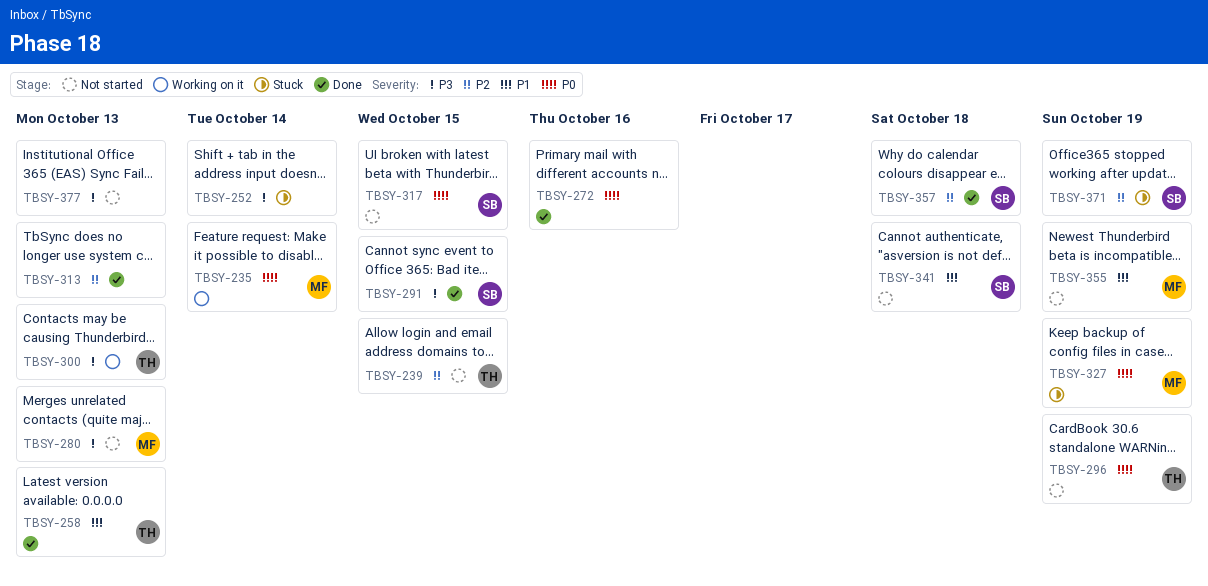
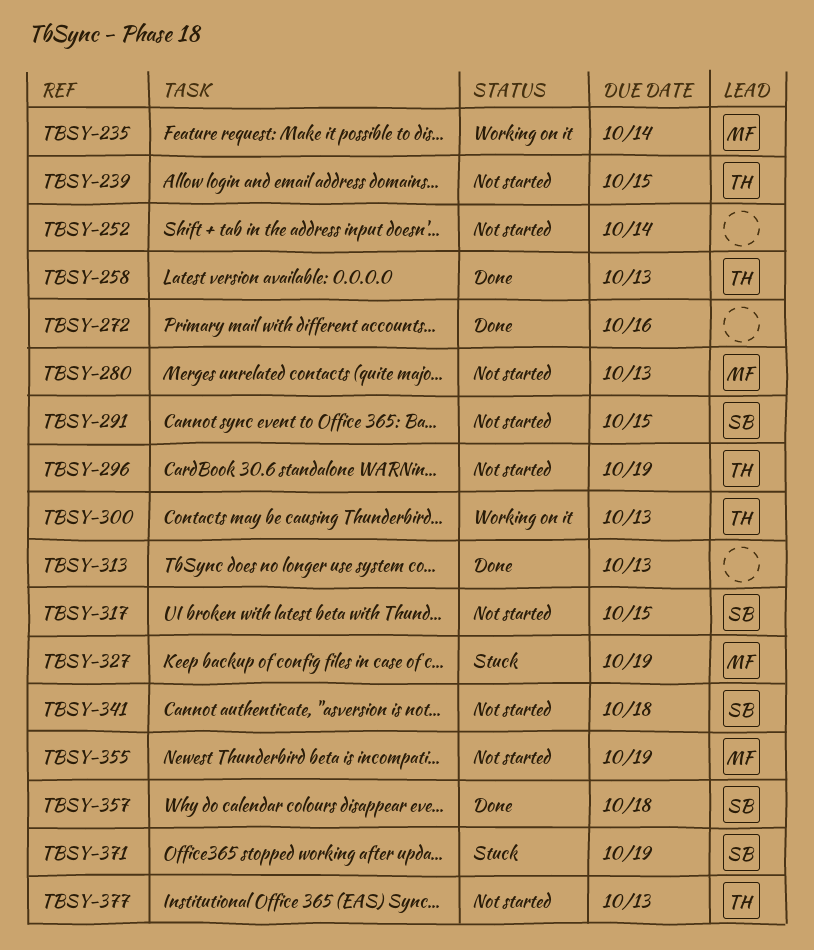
TBSY-252, status: Stuck -> Not started
TBSY-291, status: Done -> Not started
TBSY-377, owner: none -> TH

